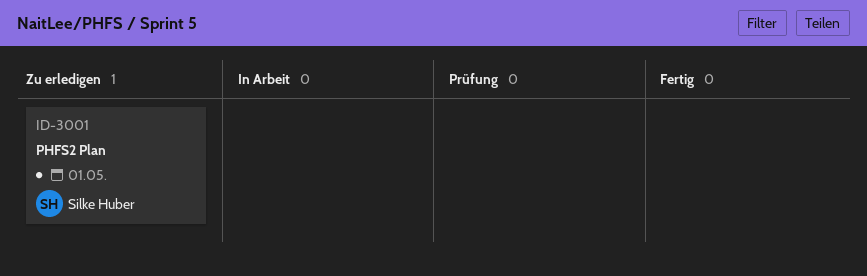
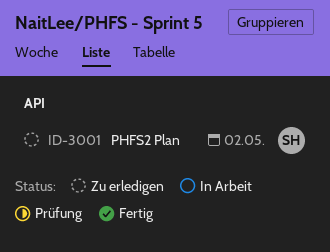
ID-3001, due: May 1 -> May 2

